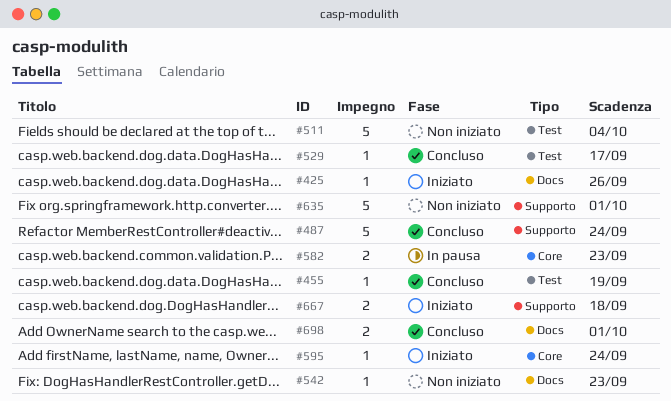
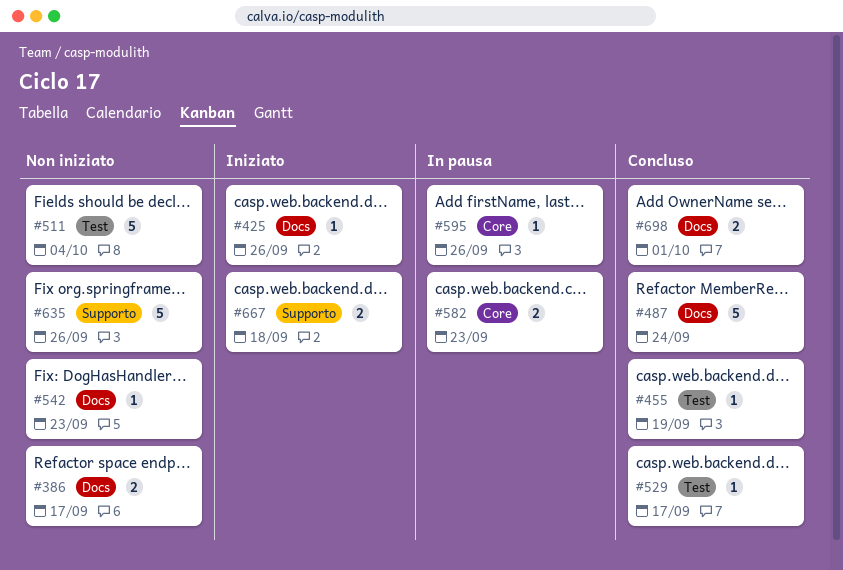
#386: none -> present
#487, label: Supporto -> Docs
#595, status: Iniziato -> In pausa
#595, due: Sep 24 -> Sep 26
#635, due: Oct 1 -> Sep 26

